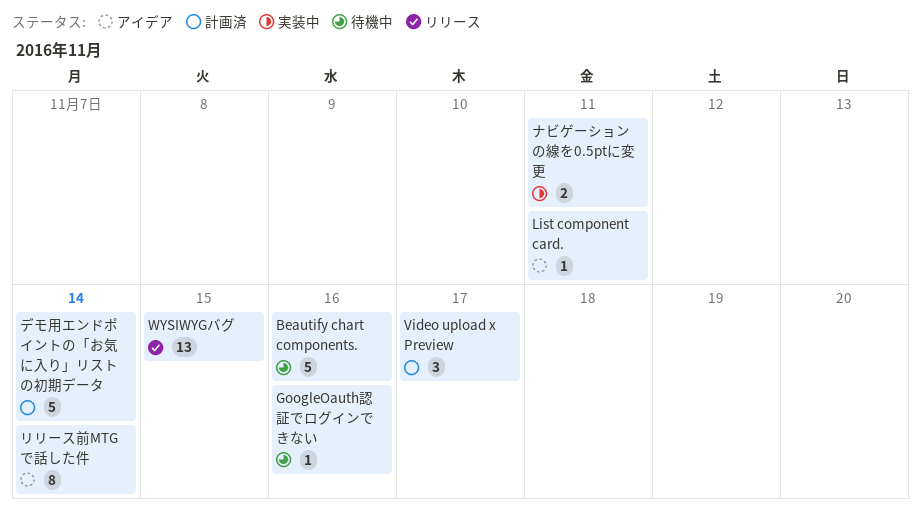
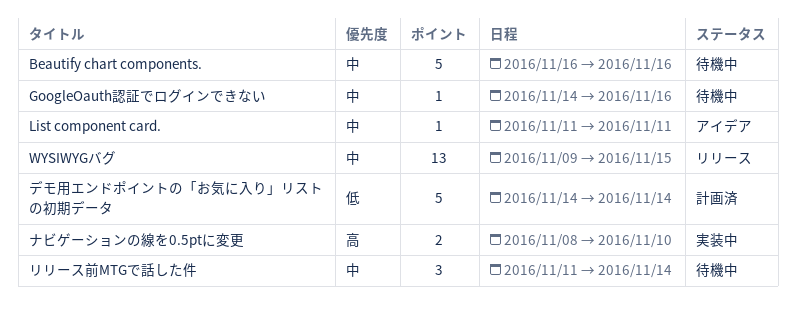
Video upload x Preview: present -> none
ナビゲーションの線を0.5ptに変更, due: Nov 11 -> Nov 10
リリース前MTGで話した件, status: アイデア -> 待機中
リリース前MTGで話した件, estimate: 8 -> 3

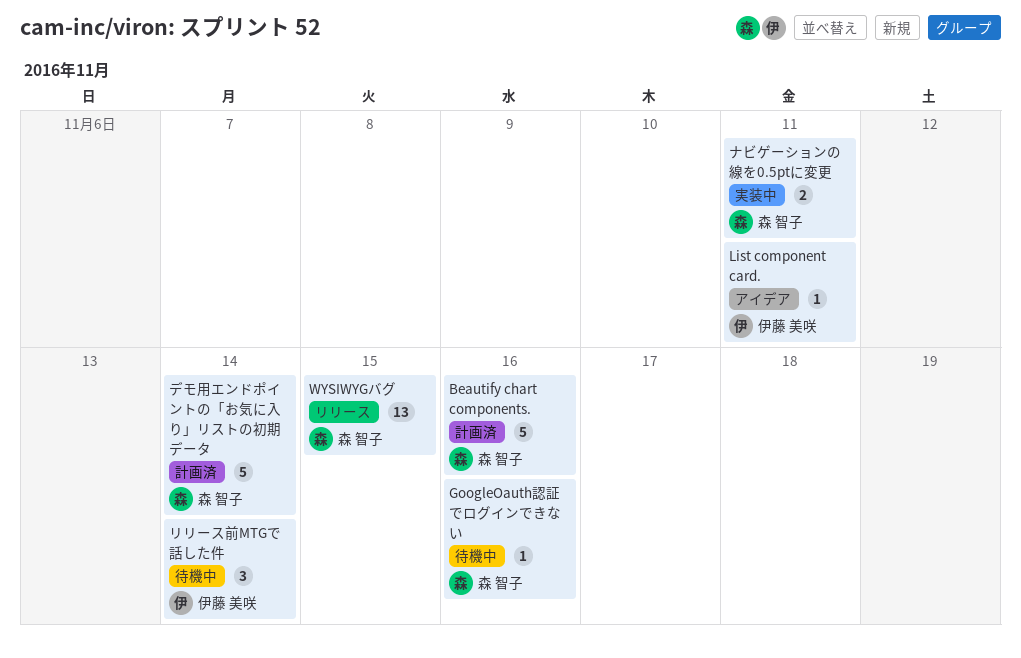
Beautify chart components., status: 待機中 -> 計画済
ナビゲーションの線を0.5ptに変更, due: Nov 10 -> Nov 11

